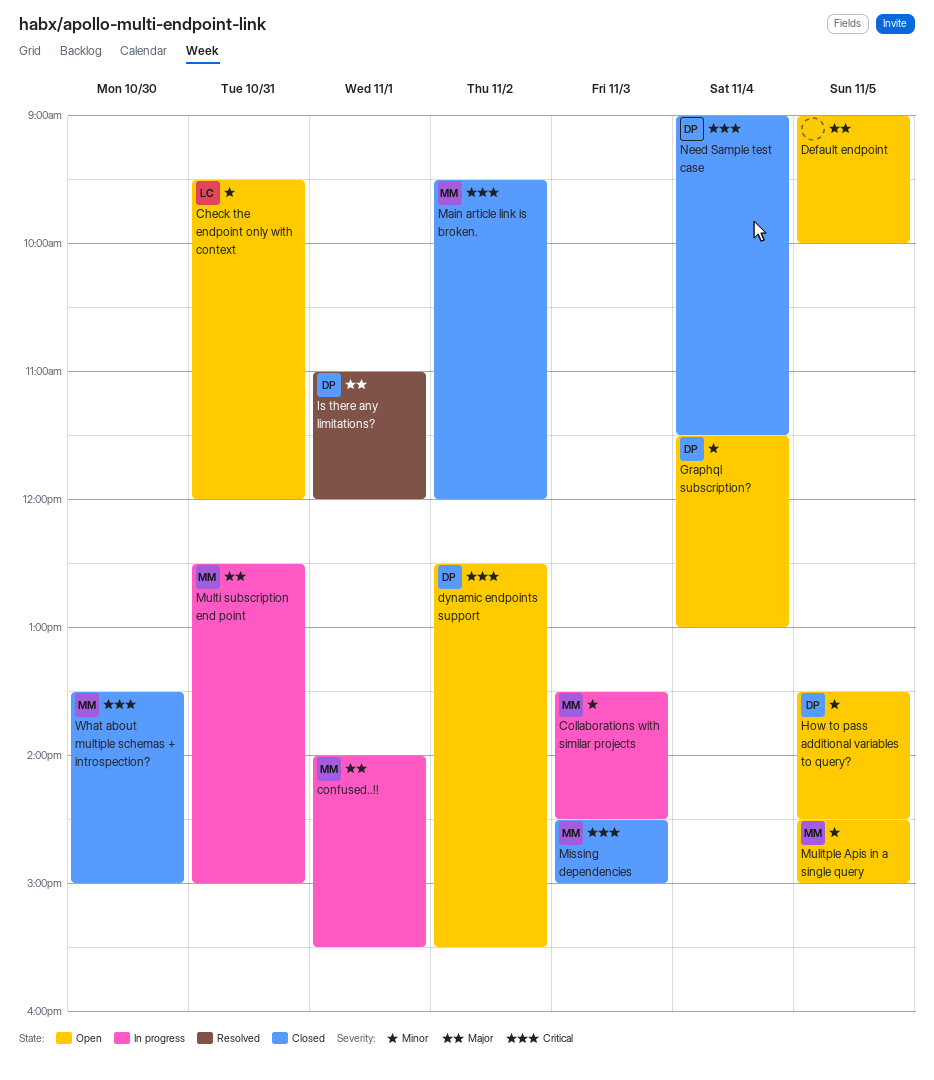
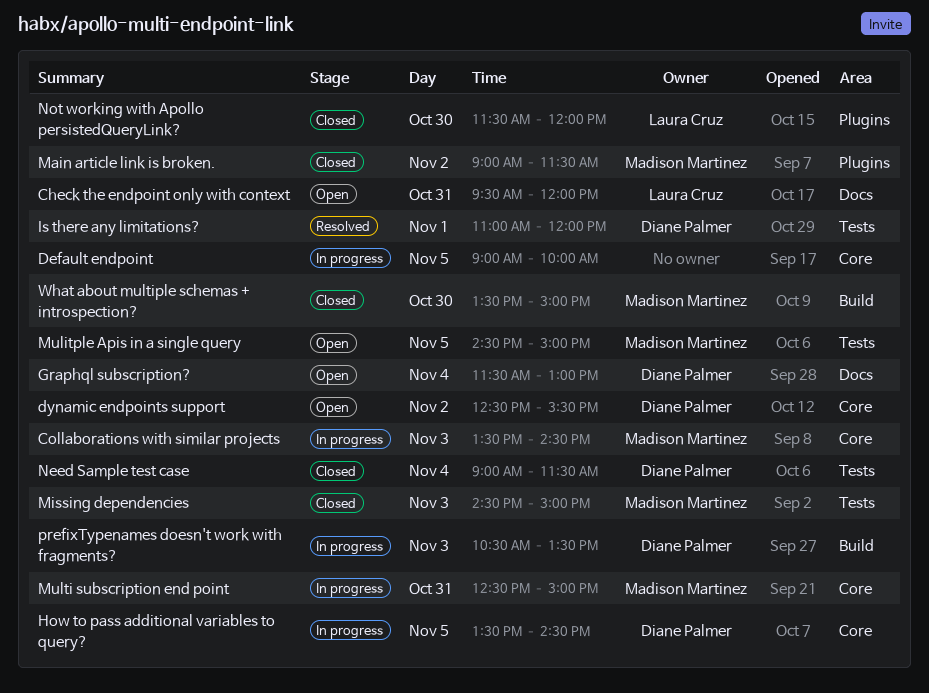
confused..!!: present -> none
Default endpoint, status: Open -> In progress
How to pass additional variables to query?, status: Open -> In progress
Main article link is broken., begins: 09:30 -> 09:00
Main article link is broken., ends: 12:00 -> 11:30
Not working with Apollo persistedQueryLink?: none -> present
prefixTypenames doesn't work with fragments?: none -> present

